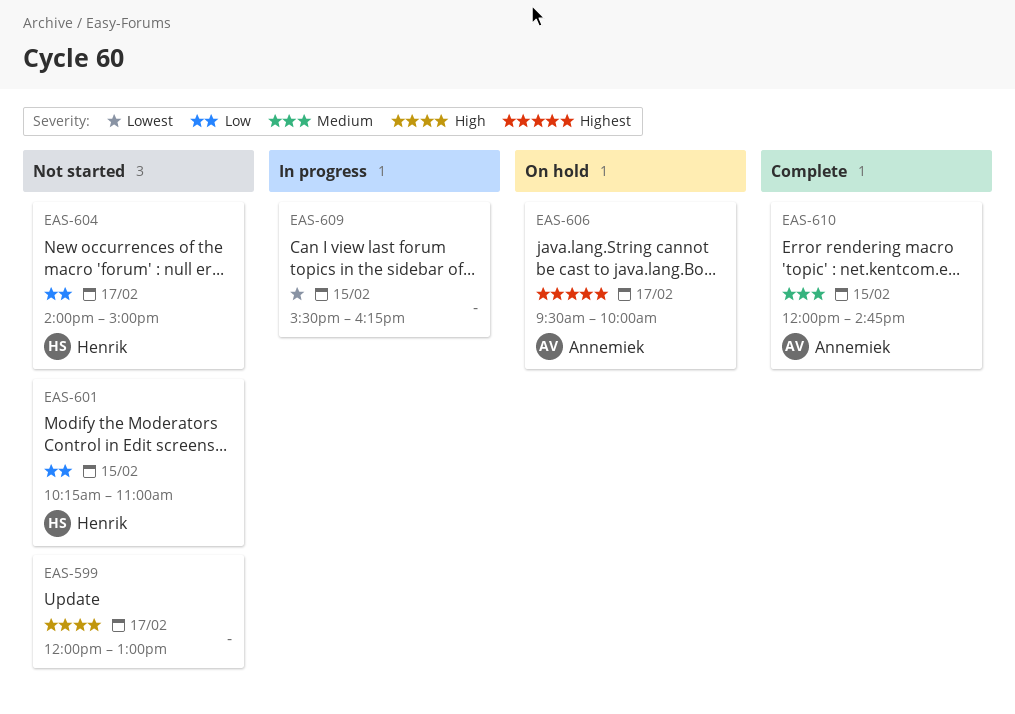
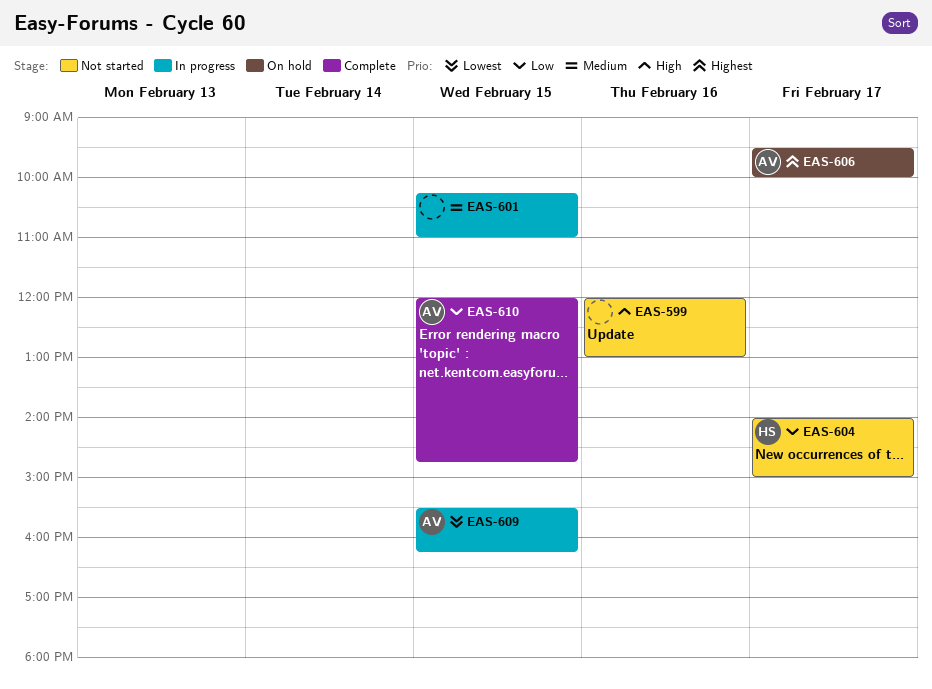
EAS-599, day: Feb 17 -> Feb 16
EAS-601, status: Not started -> In progress
EAS-601, owner: Henrik -> none
EAS-601, priority: Low -> Medium
EAS-609, owner: none -> Annemiek
EAS-610, priority: Medium -> Low

